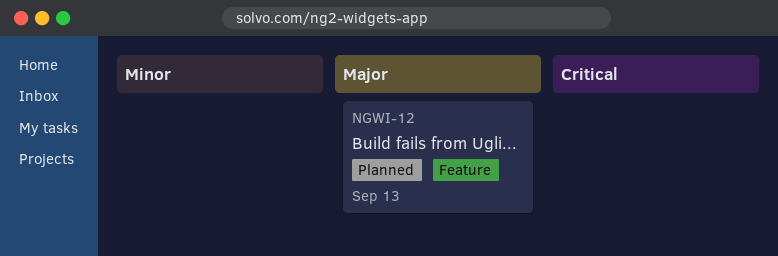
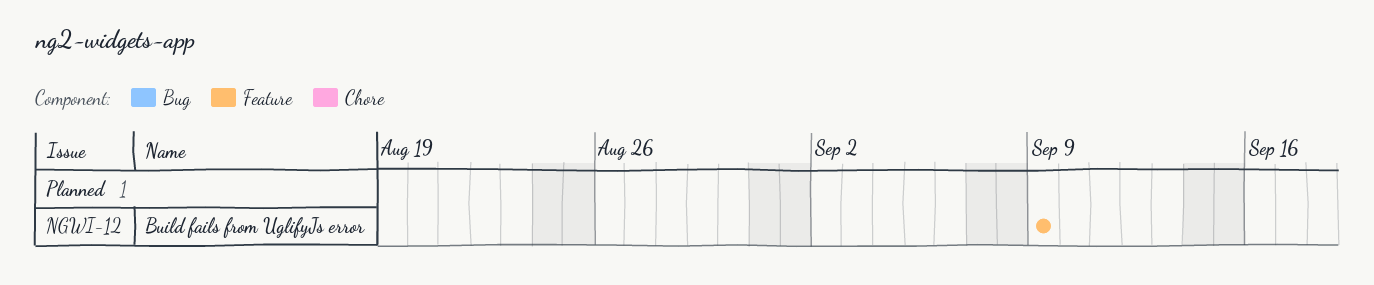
NGWI-12, due: Sep 13 -> Sep 9

